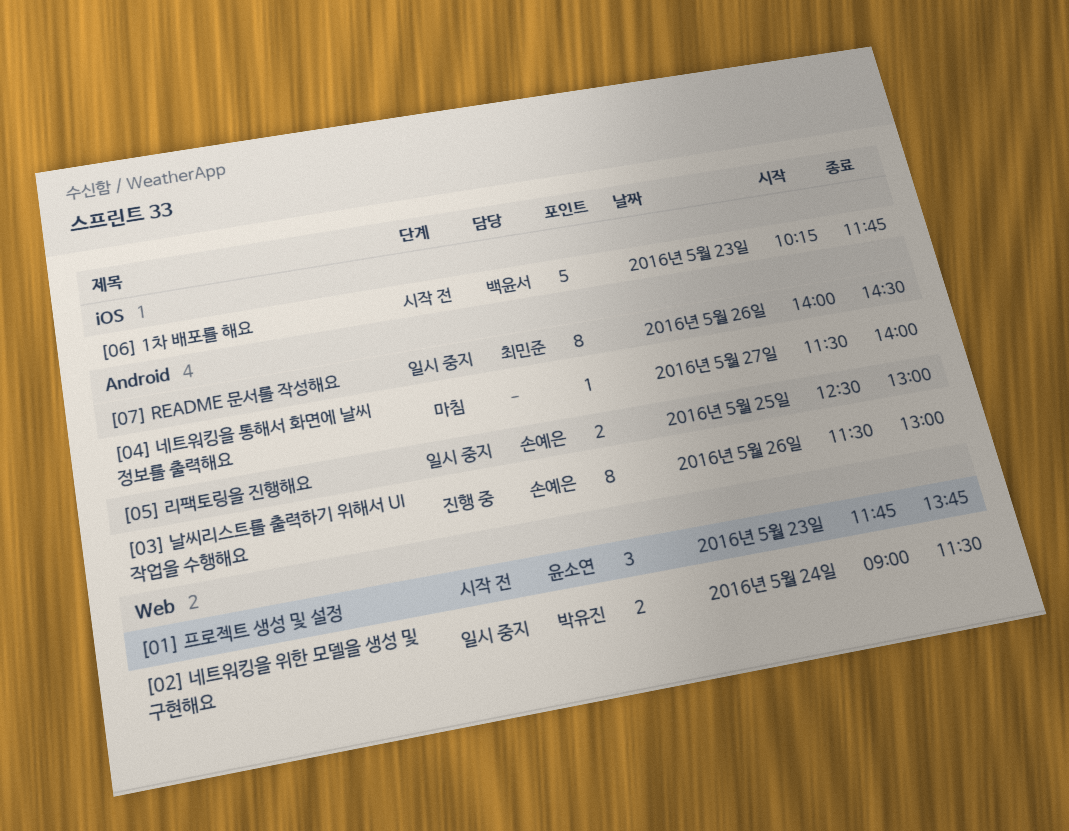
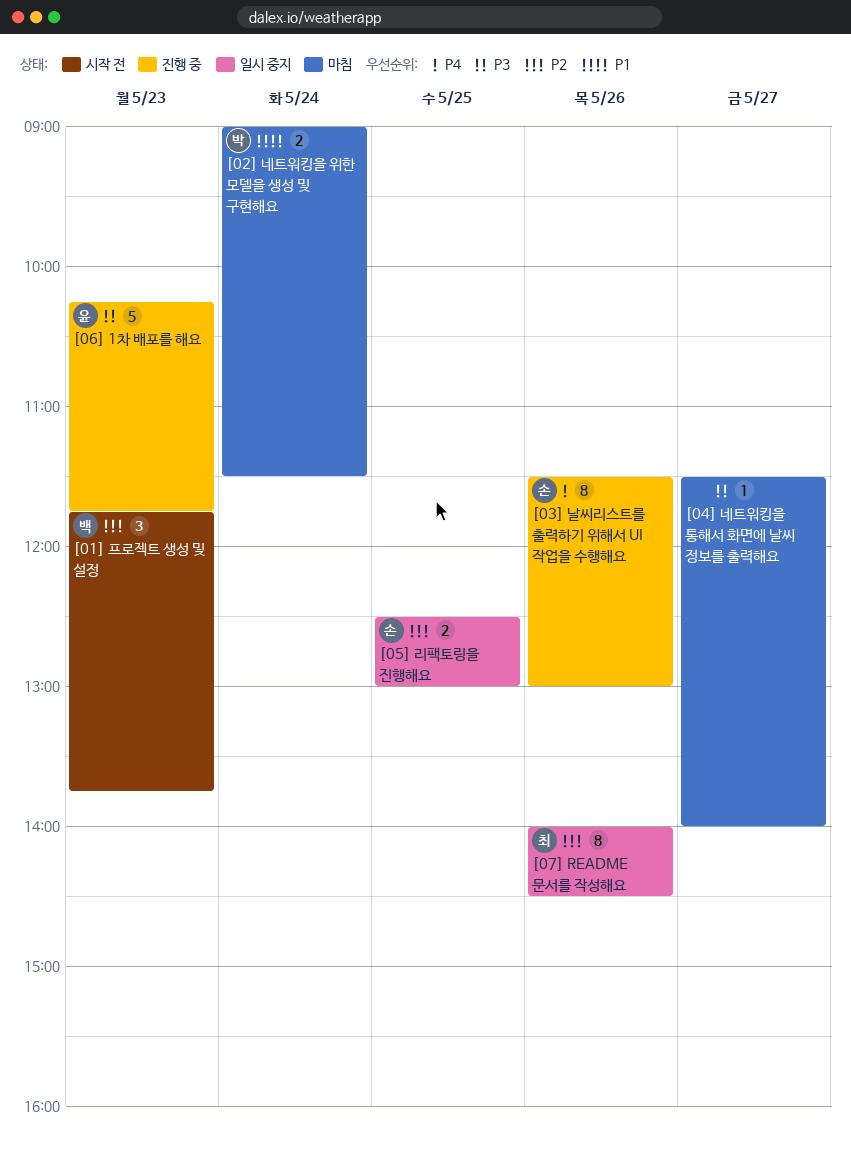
[01] 프로젝트 생성 및 설정, owner: 윤소연 -> 백윤서
[02] 네트워킹을 위한 모델을 생성 및 구현해요, status: 일시 중지 -> 마침
[06] 1차 배포를 해요, status: 시작 전 -> 진행 중
[06] 1차 배포를 해요, owner: 백윤서 -> 윤소연

